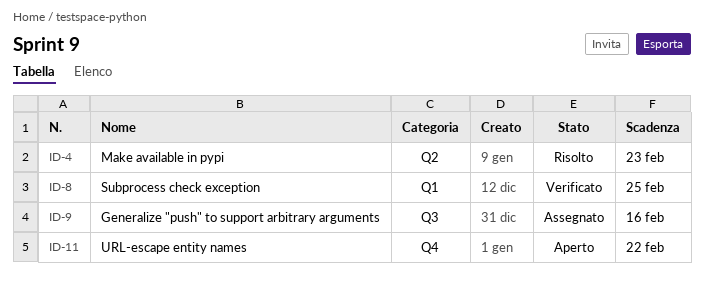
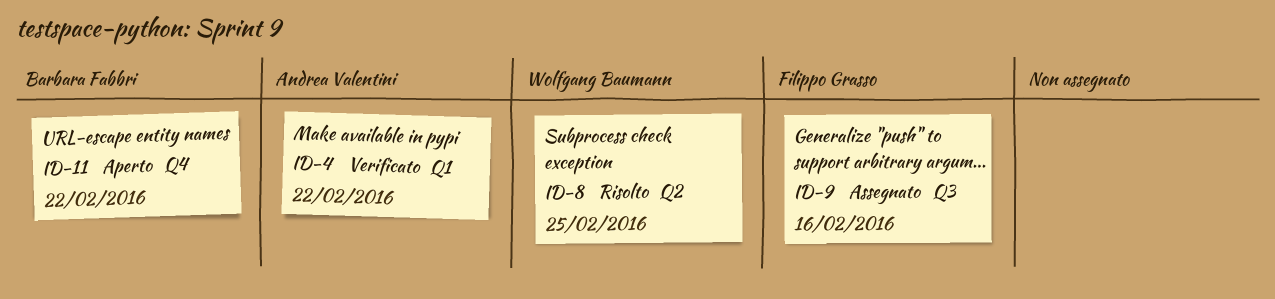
ID-4, status: Risolto -> Verificato
ID-4, label: Q2 -> Q1
ID-4, due: Feb 23 -> Feb 22
ID-8, status: Verificato -> Risolto
ID-8, label: Q1 -> Q2

